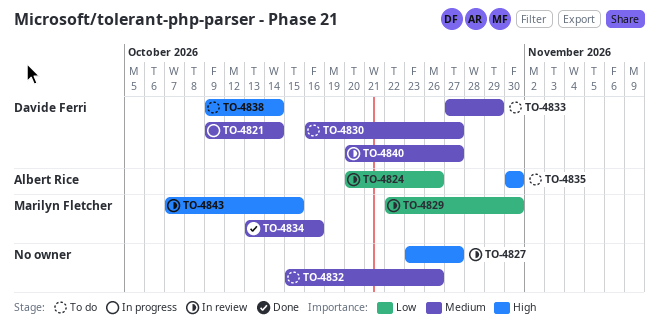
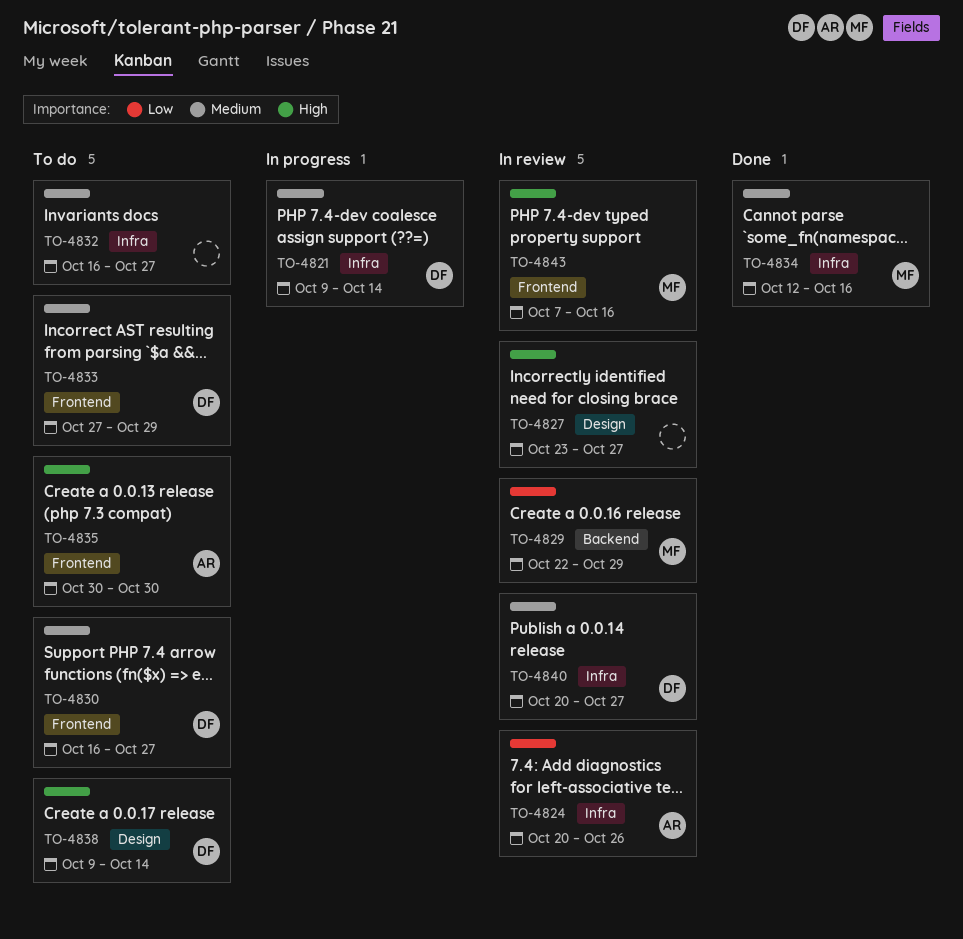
TO-4829, due: Oct 30 -> Oct 29
TO-4832, start: Oct 15 -> Oct 16
TO-4832, due: Oct 26 -> Oct 27
TO-4834, start: Oct 13 -> Oct 12
TO-4843, due: Oct 15 -> Oct 16

